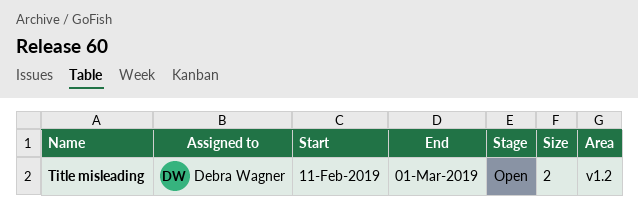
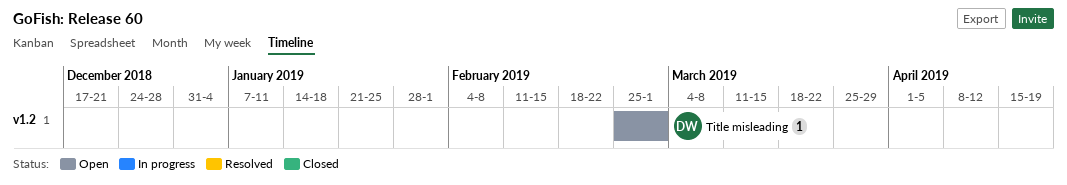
Title misleading, estimate: 2 -> 1
Title misleading, start: Feb 11 -> Feb 25

